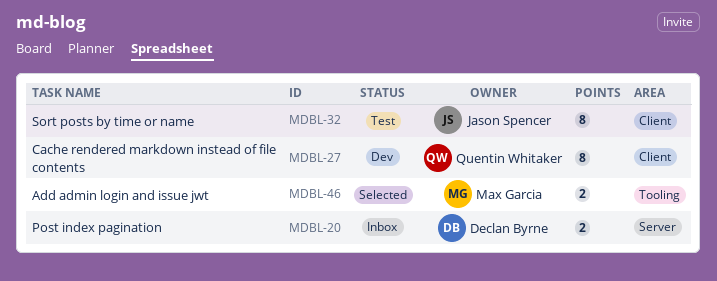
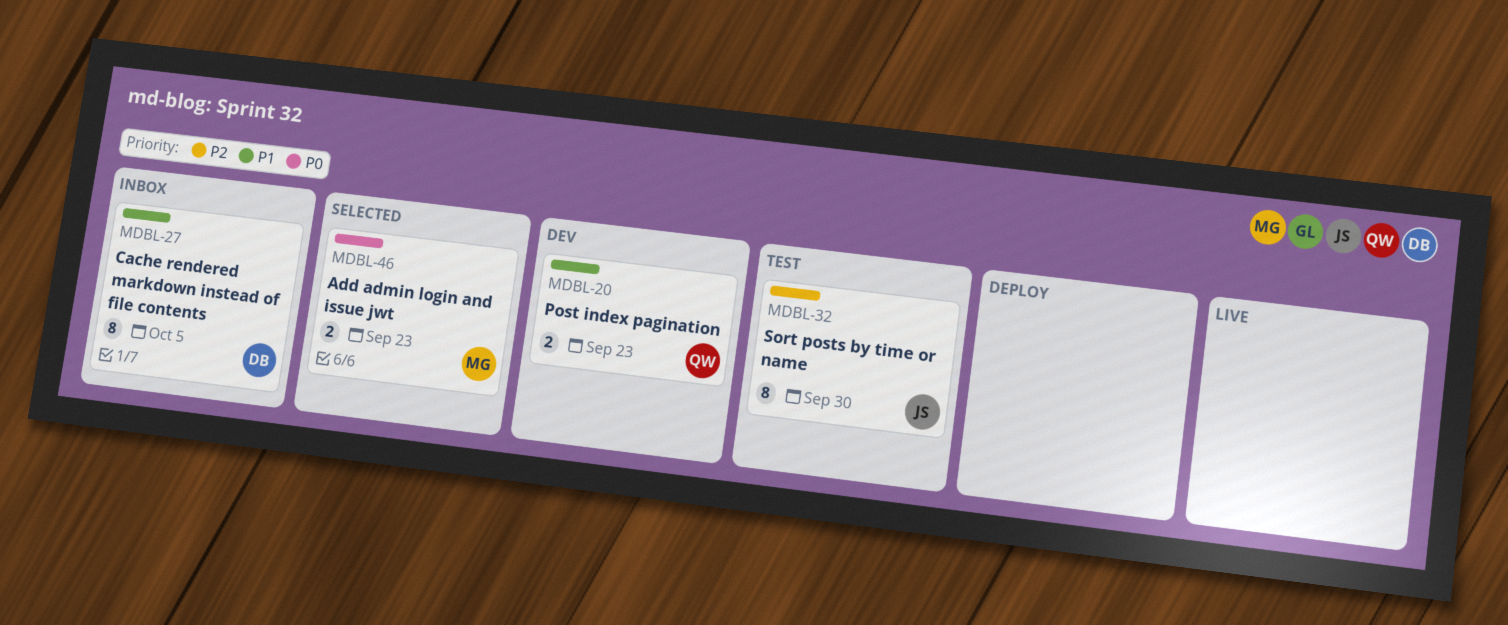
MDBL-20, status: Inbox -> Dev
MDBL-20, owner: Declan Byrne -> Quentin Whitaker
MDBL-27, status: Dev -> Inbox
MDBL-27, owner: Quentin Whitaker -> Declan Byrne

